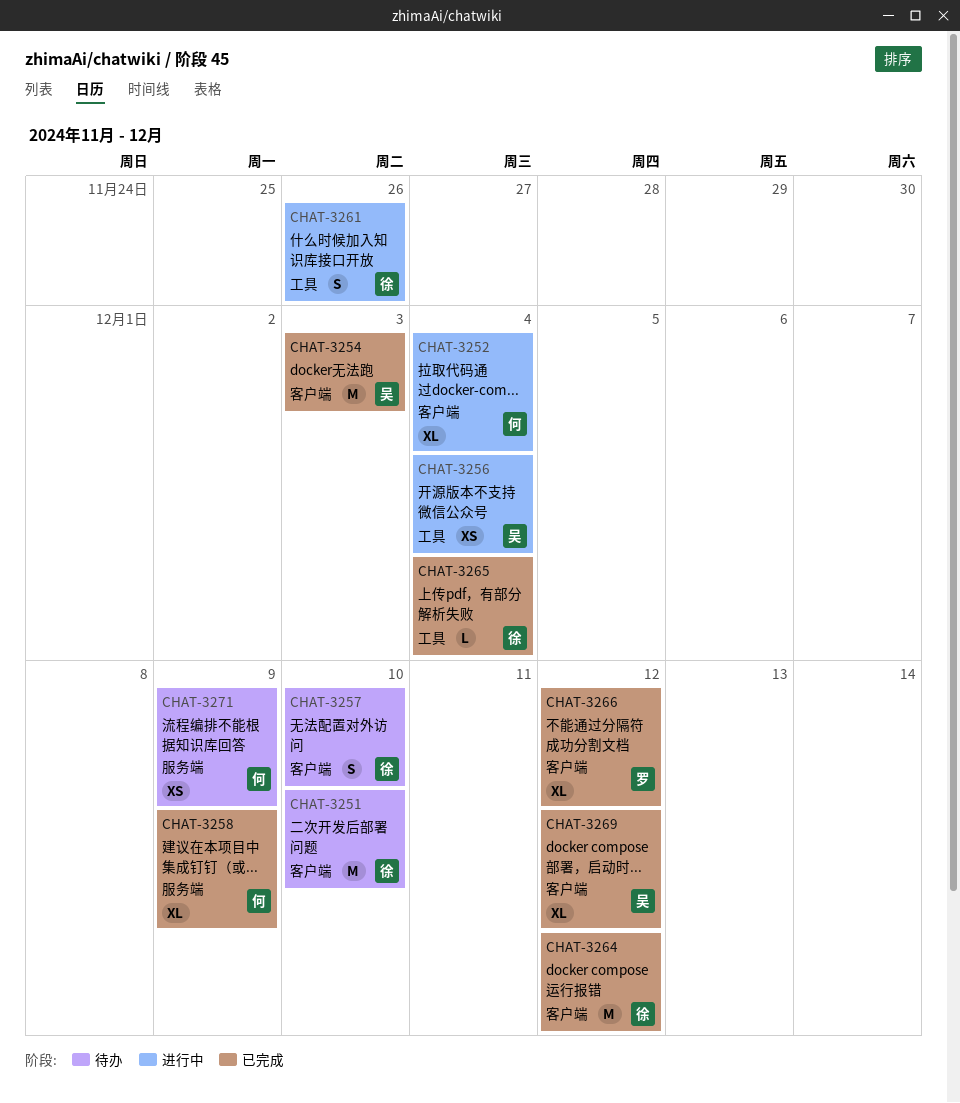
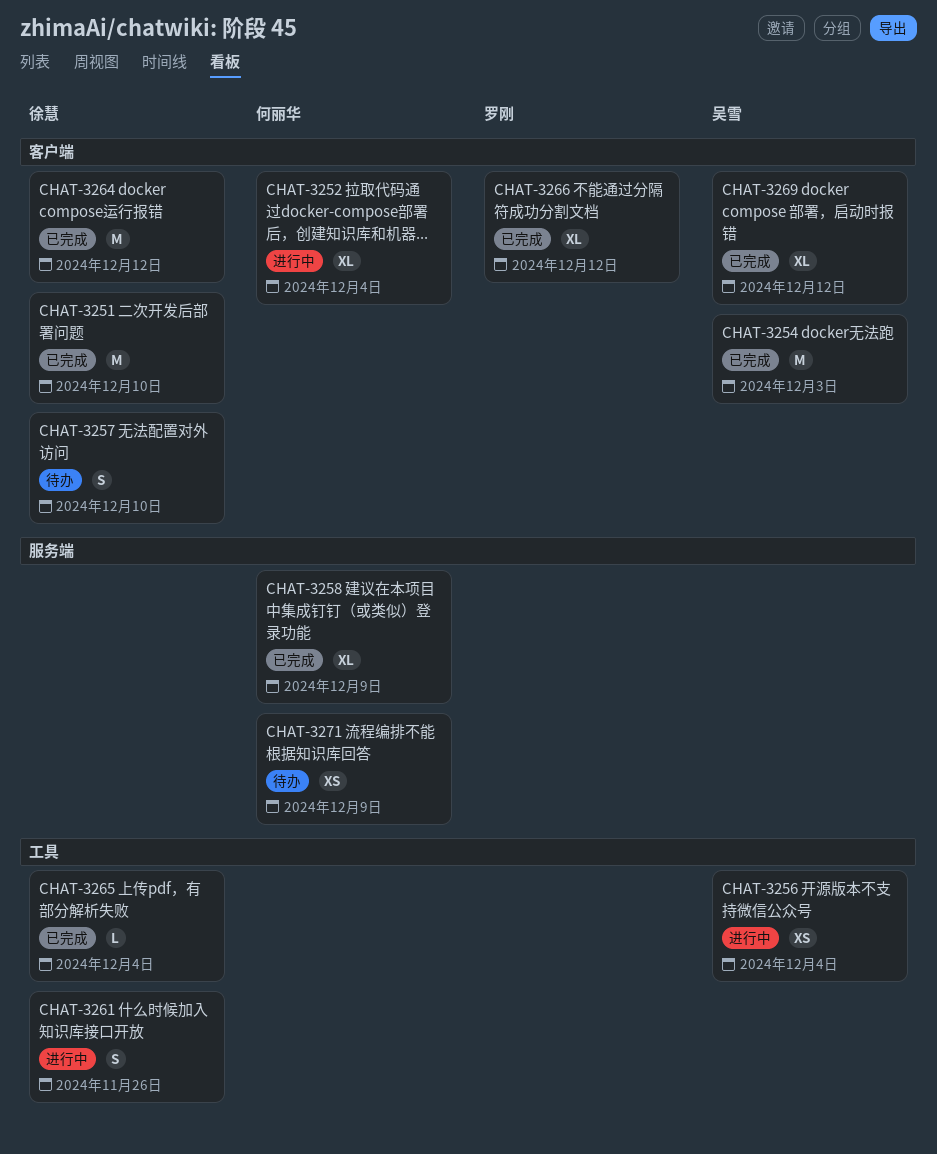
CHAT-3251, status: 待办 -> 已完成

